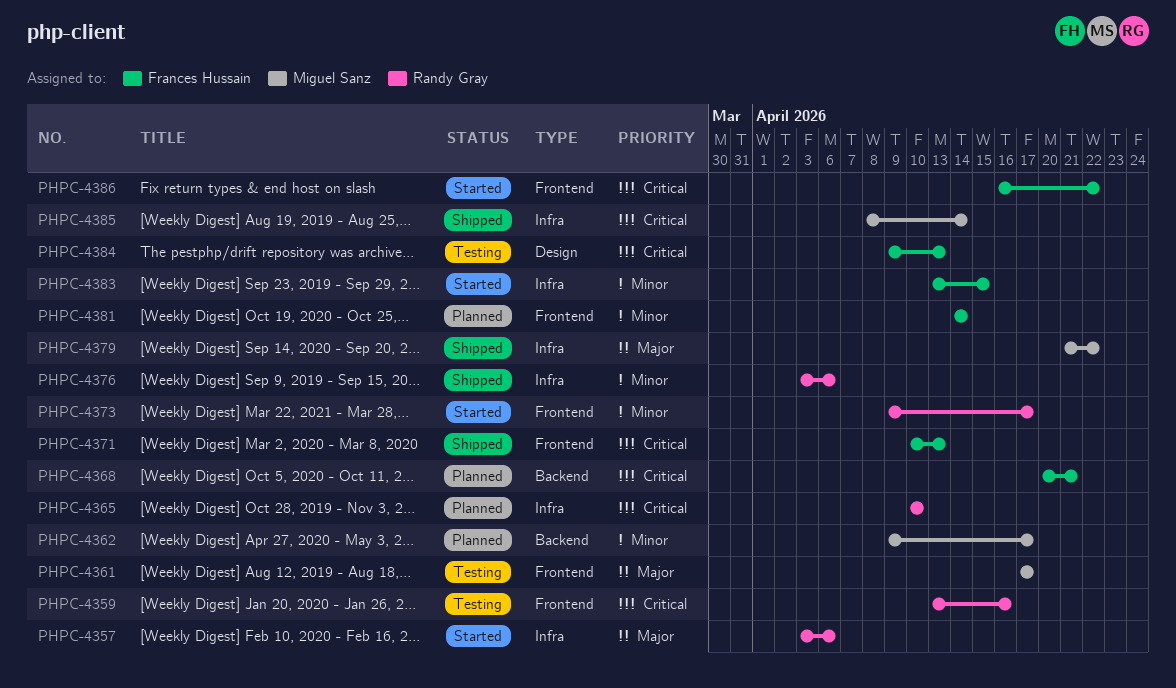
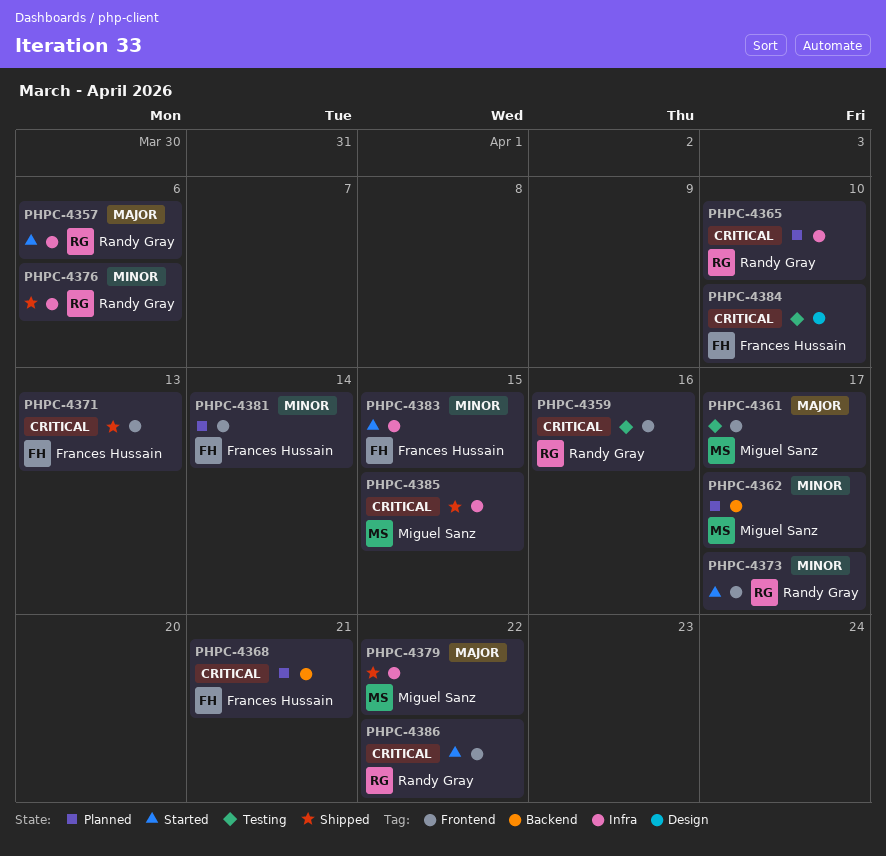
PHPC-4384, due: Apr 13 -> Apr 10
PHPC-4385, due: Apr 14 -> Apr 15
PHPC-4386, owner: Frances Hussain -> Randy Gray

